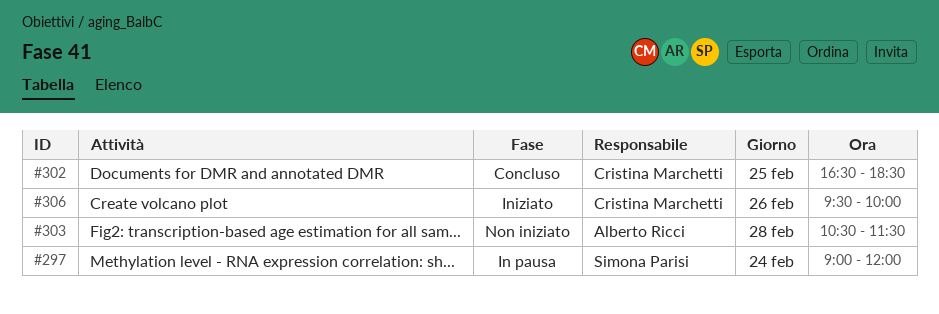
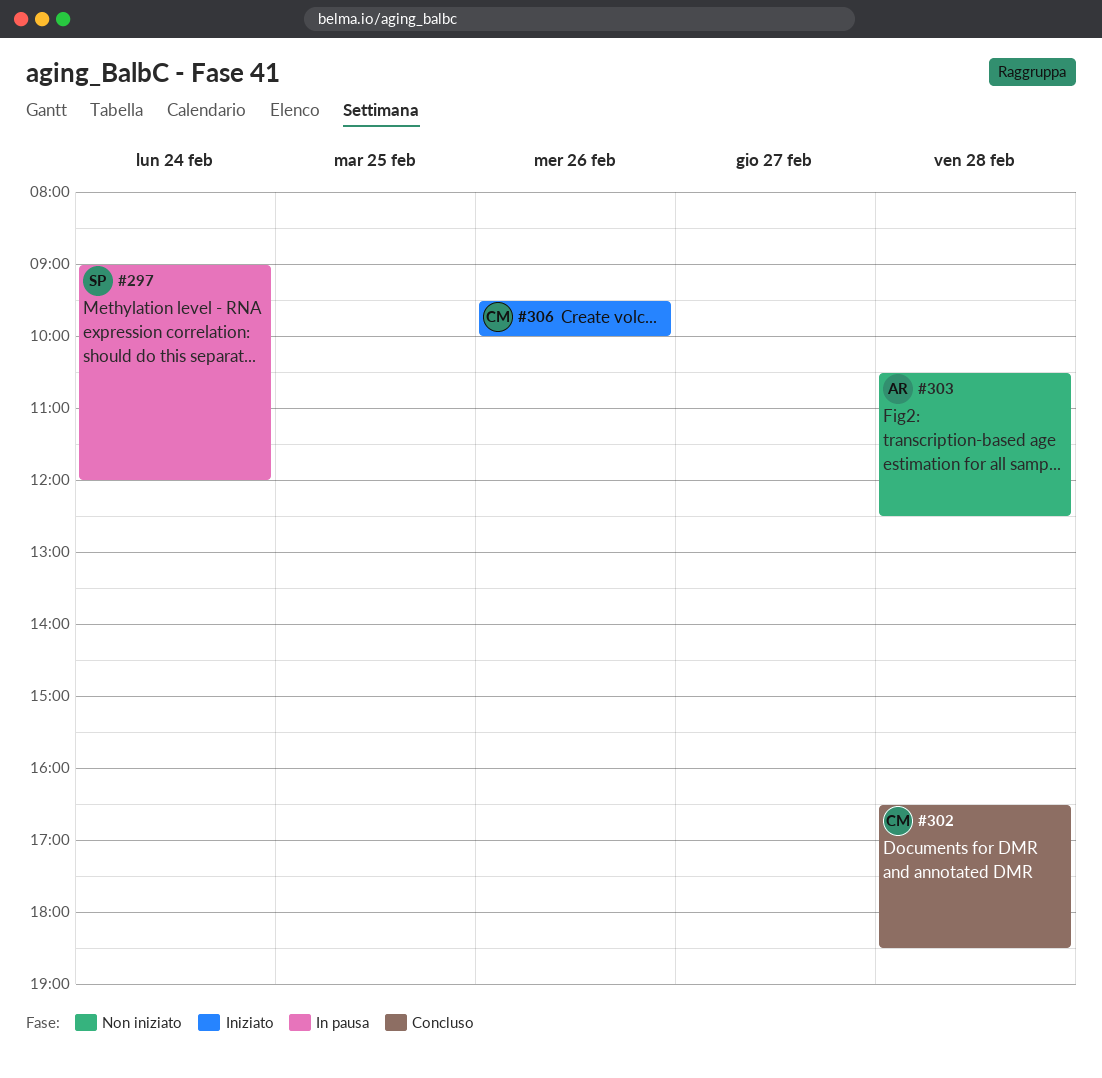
#302, day: Feb 25 -> Feb 28
#303, ends: 11:30 -> 12:30

